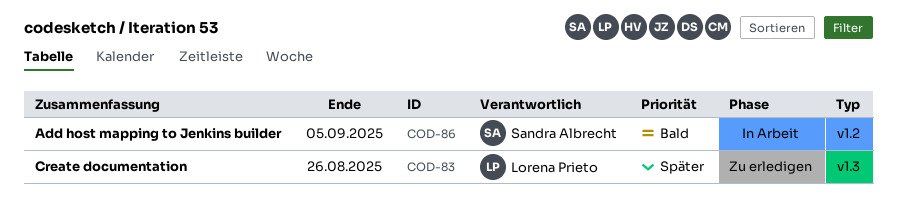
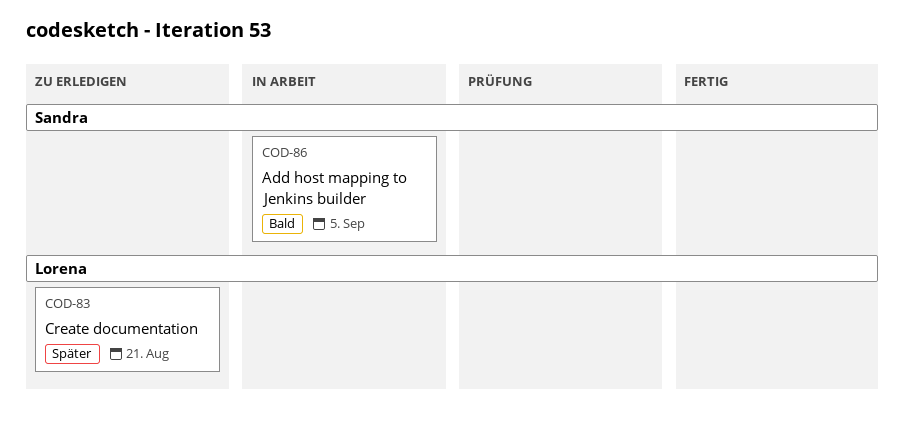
COD-83, due: Aug 26 -> Aug 21

